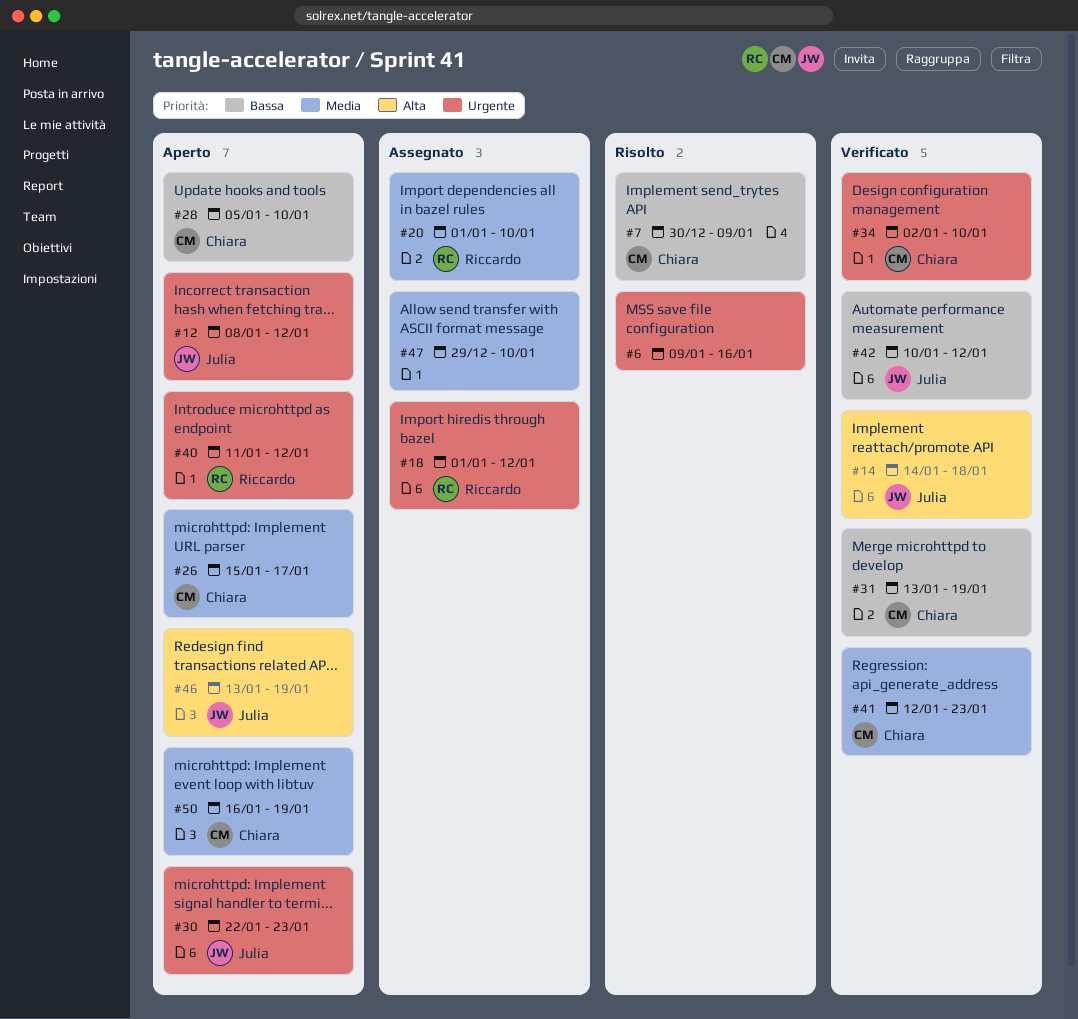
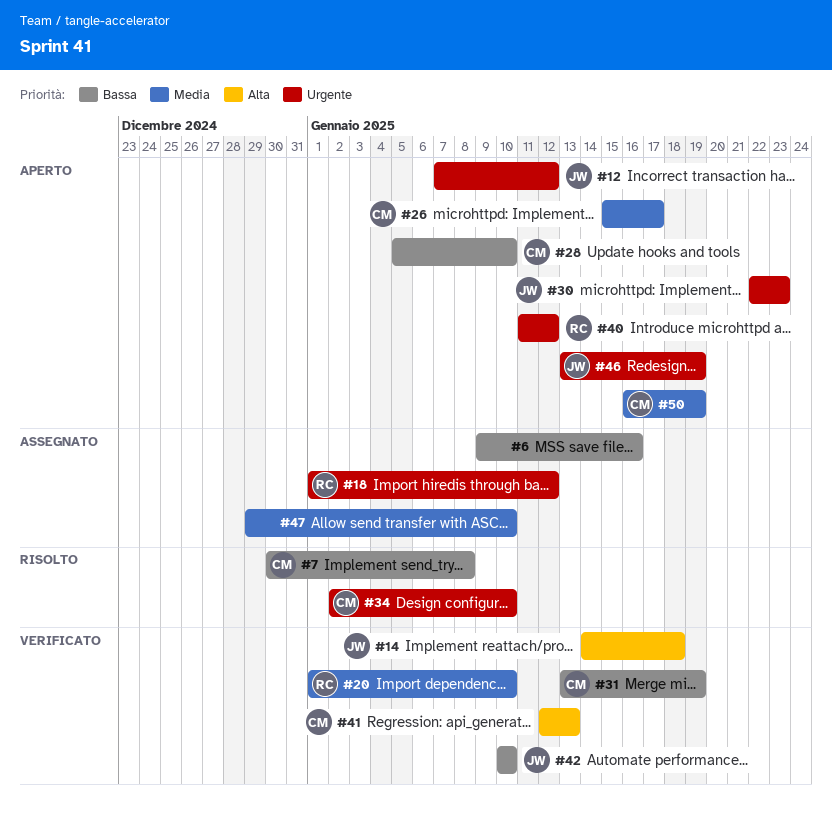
#6, status: Risolto -> Assegnato
#6, priority: Urgente -> Bassa
#7, due: Jan 9 -> Jan 8
#12, start: Jan 8 -> Jan 7
#20, status: Assegnato -> Verificato
#34, status: Verificato -> Risolto
#41, priority: Media -> Alta
#41, due: Jan 23 -> Jan 13
#42, due: Jan 12 -> Jan 10
#46, priority: Alta -> Urgente

